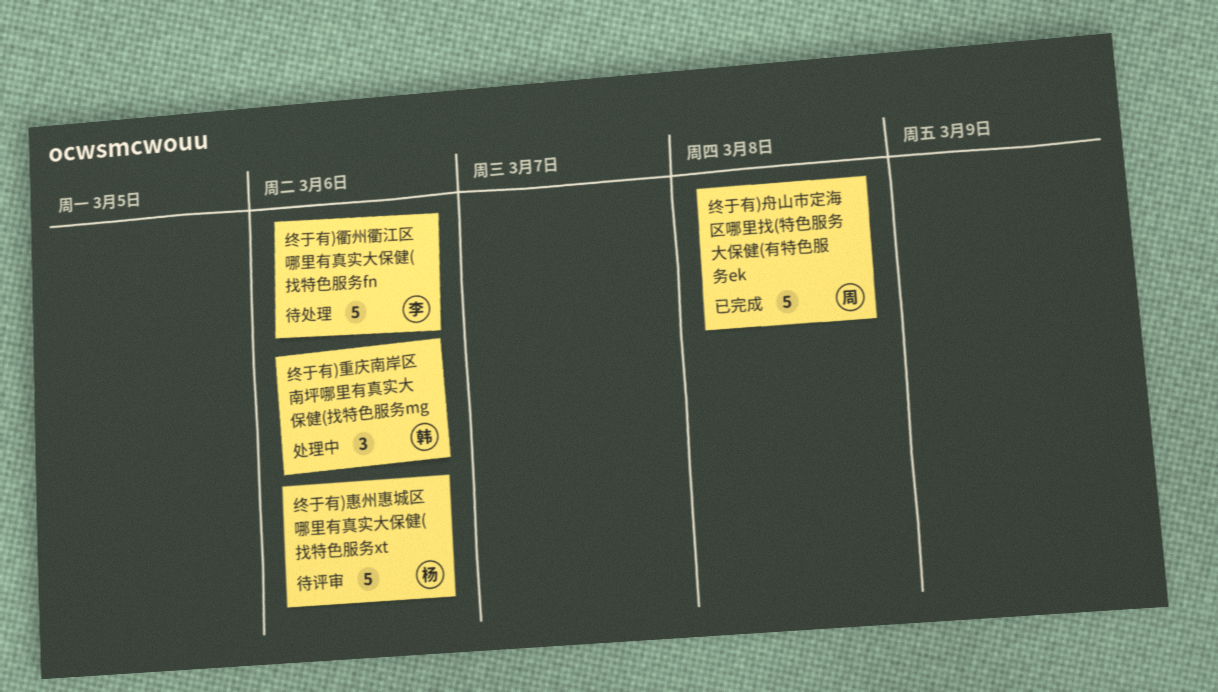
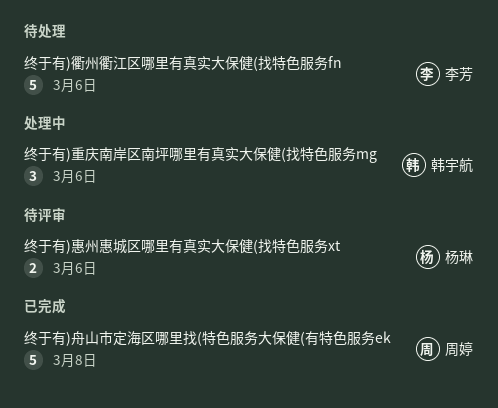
终于有)惠州惠城区哪里有真实大保健(找特色服务xt, estimate: 5 -> 2

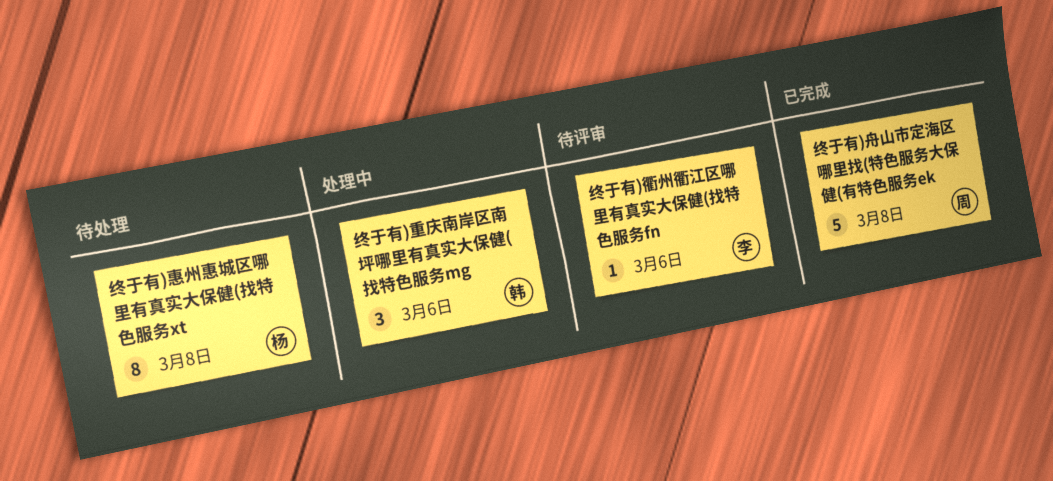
终于有)惠州惠城区哪里有真实大保健(找特色服务xt, status: 待评审 -> 待处理
终于有)惠州惠城区哪里有真实大保健(找特色服务xt, estimate: 2 -> 8
终于有)惠州惠城区哪里有真实大保健(找特色服务xt, due: Mar 6 -> Mar 8
终于有)衢州衢江区哪里有真实大保健(找特色服务fn, status: 待处理 -> 待评审
终于有)衢州衢江区哪里有真实大保健(找特色服务fn, estimate: 5 -> 1

